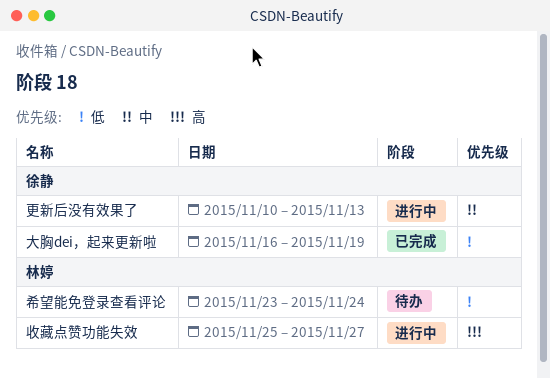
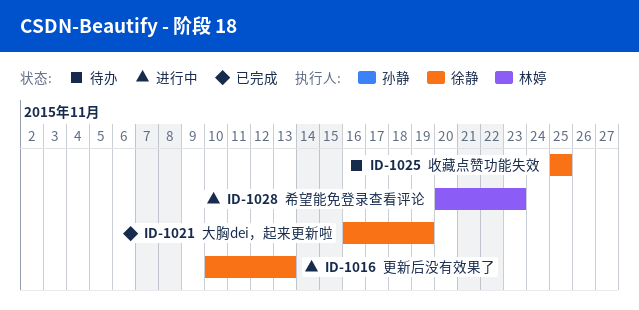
希望能免登录查看评论, status: 待办 -> 进行中
希望能免登录查看评论, start: Nov 23 -> Nov 20
希望能免登录查看评论, due: Nov 24 -> Nov 23
收藏点赞功能失效, status: 进行中 -> 待办
收藏点赞功能失效, owner: 林婷 -> 徐静
收藏点赞功能失效, due: Nov 27 -> Nov 25

